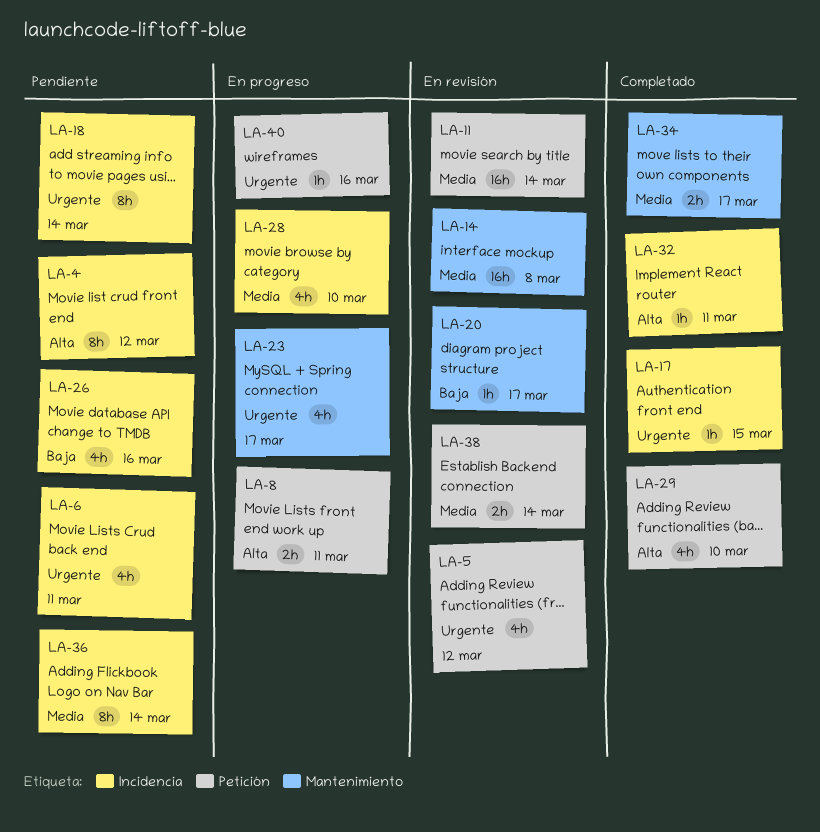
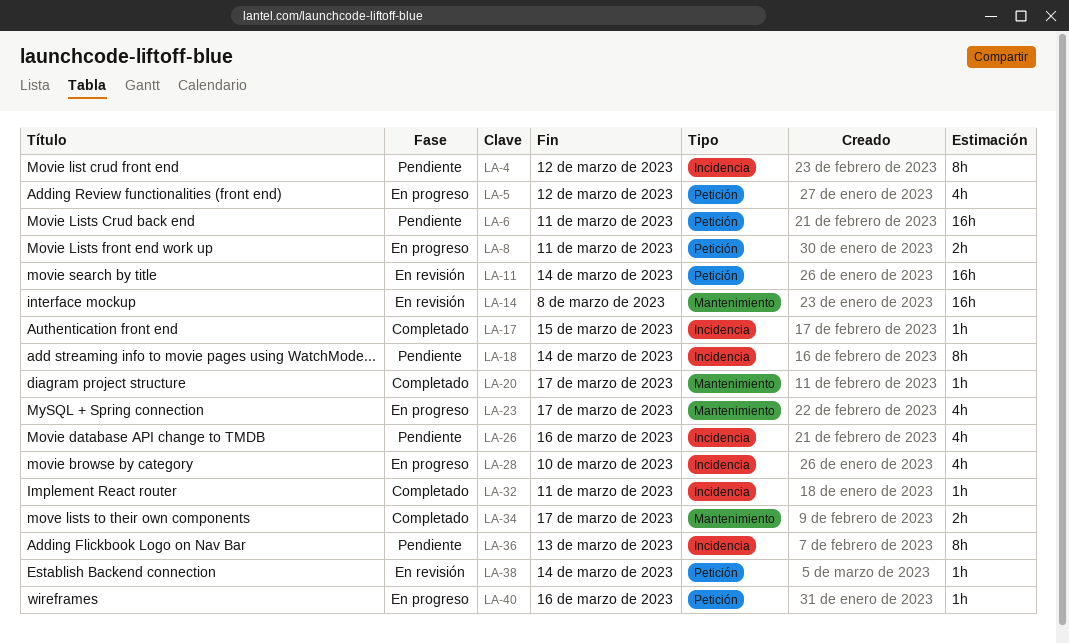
LA-5, status: En revisión -> En progreso
LA-6, label: Incidencia -> Petición
LA-6, estimate: 4h -> 16h
LA-20, status: En revisión -> Completado
LA-29: present -> none
LA-36, due: Mar 14 -> Mar 13
LA-38, estimate: 2h -> 1h

